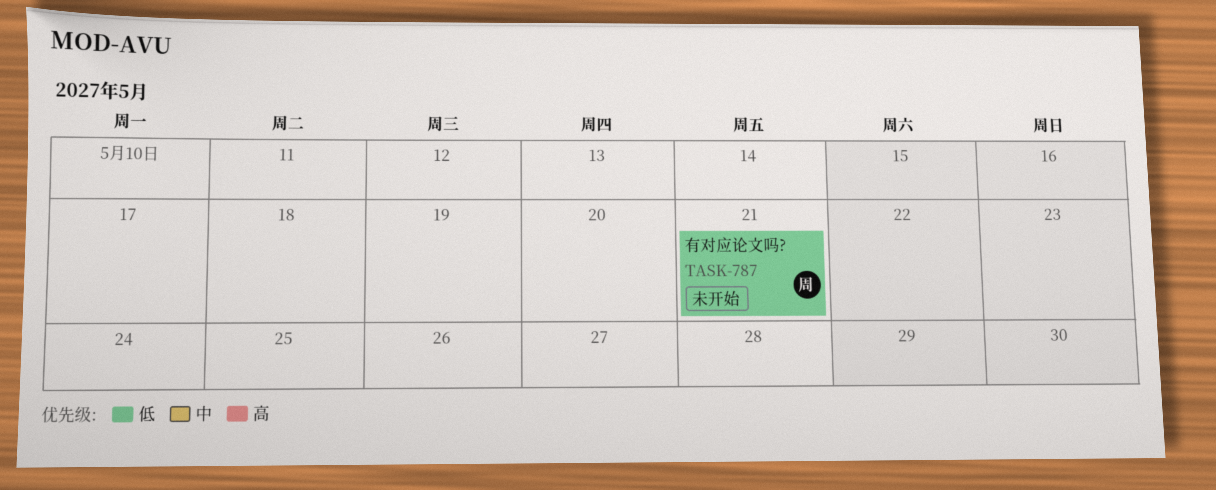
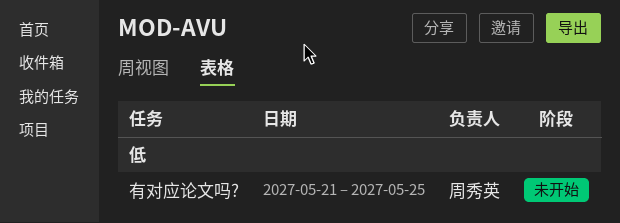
有对应论文吗?, due: May 21 -> May 25

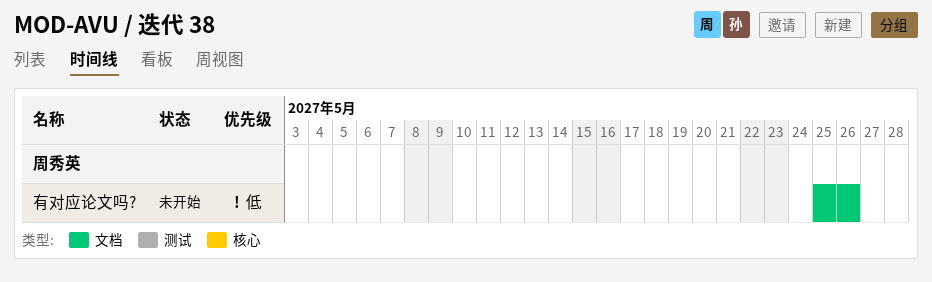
有对应论文吗?, start: May 21 -> May 25
有对应论文吗?, due: May 25 -> May 26

